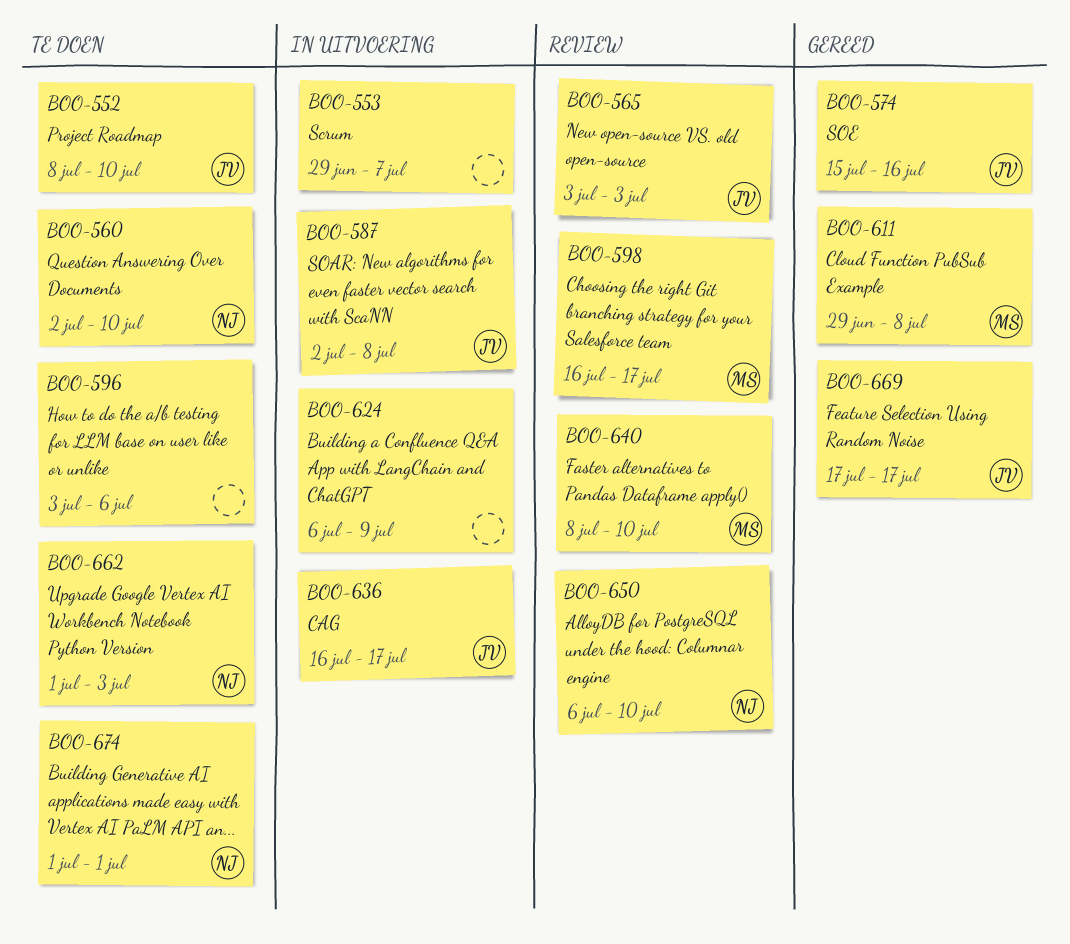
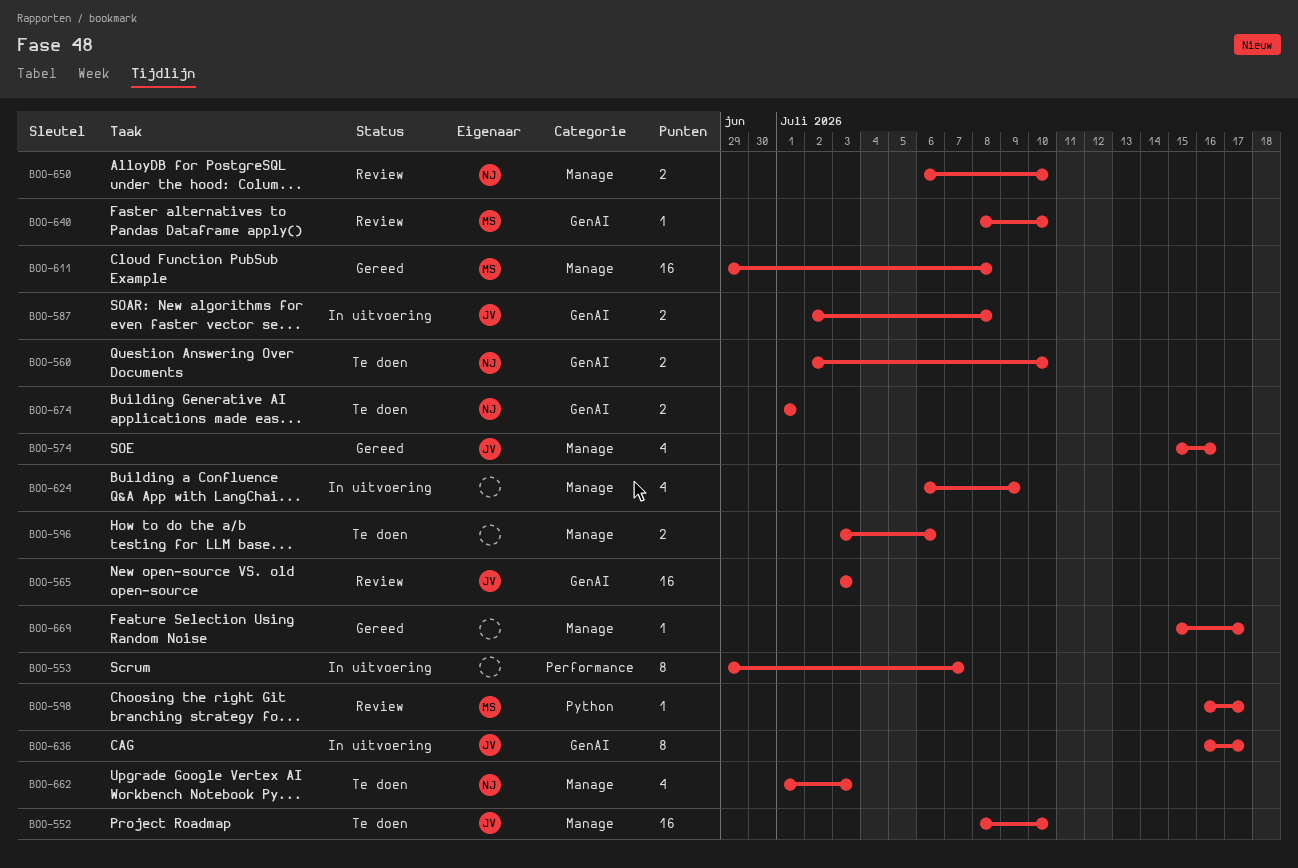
BOO-669, owner: JV -> none
BOO-669, start: Jul 17 -> Jul 15

